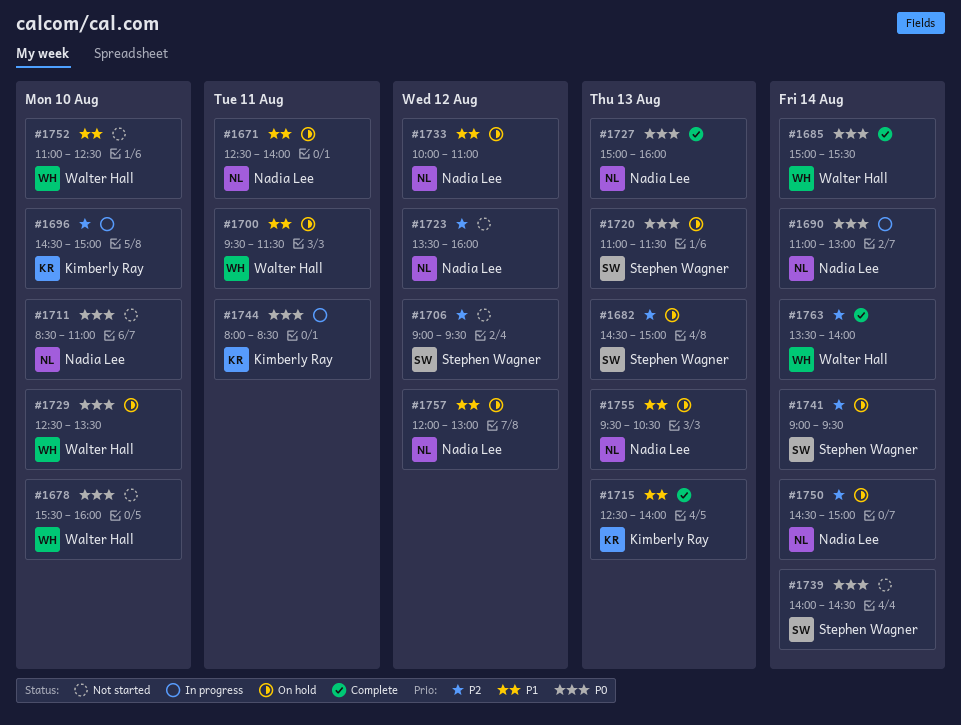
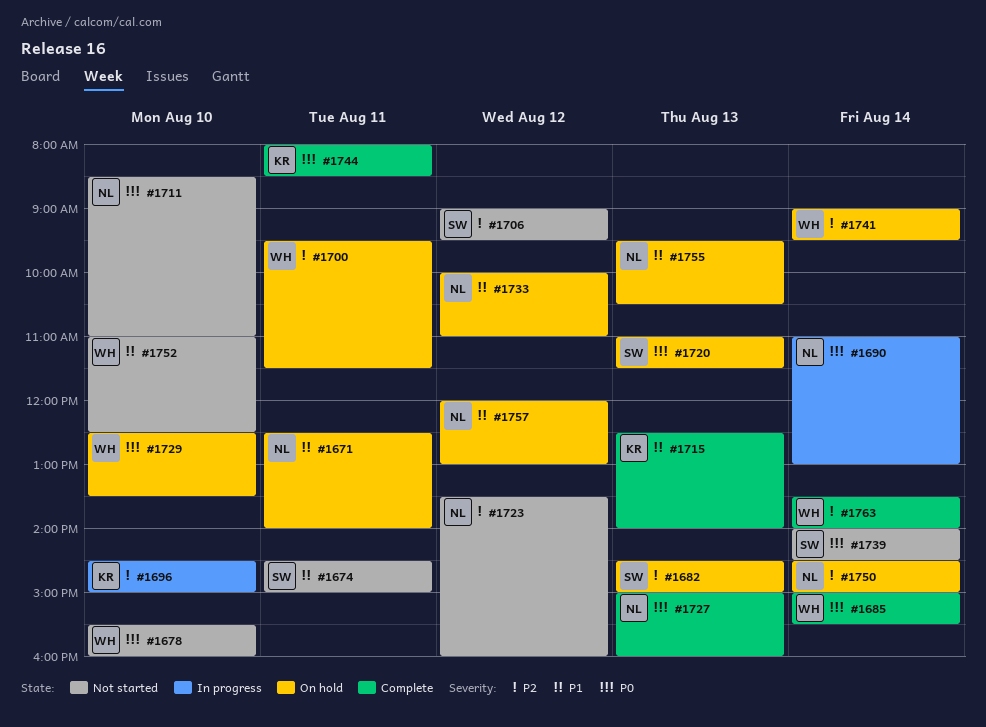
#1674: none -> present
#1700, priority: P1 -> P2
#1741, owner: Stephen Wagner -> Walter Hall
#1744, status: In progress -> Complete

